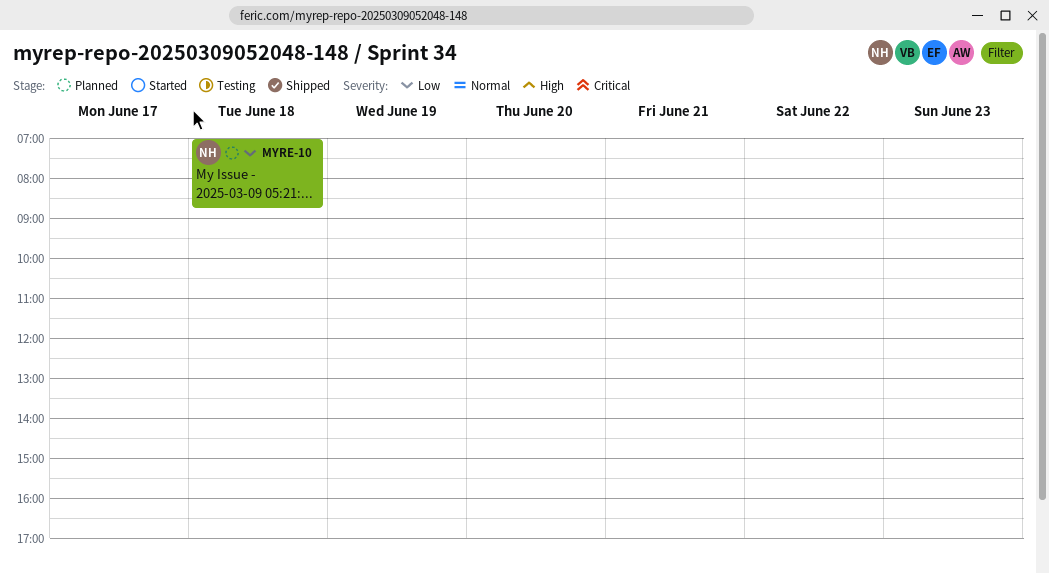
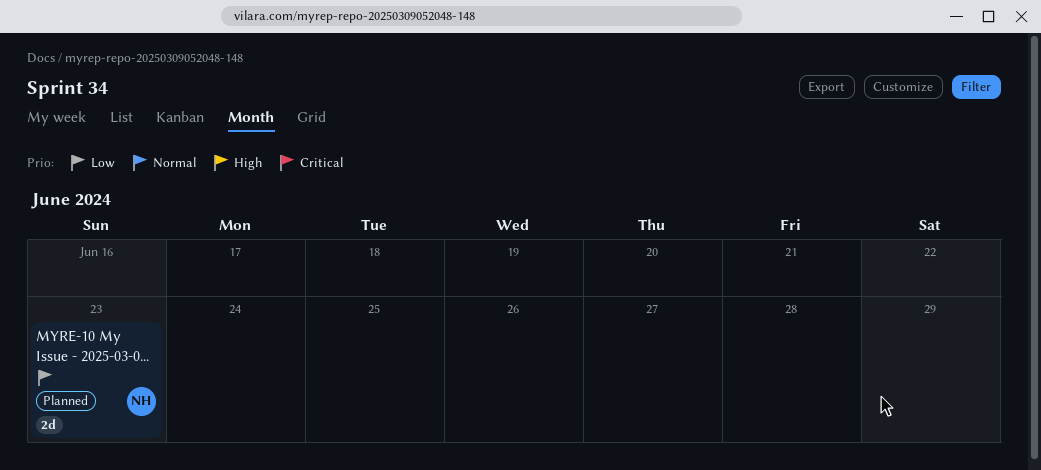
MYRE-10, day: Jun 18 -> Jun 23

